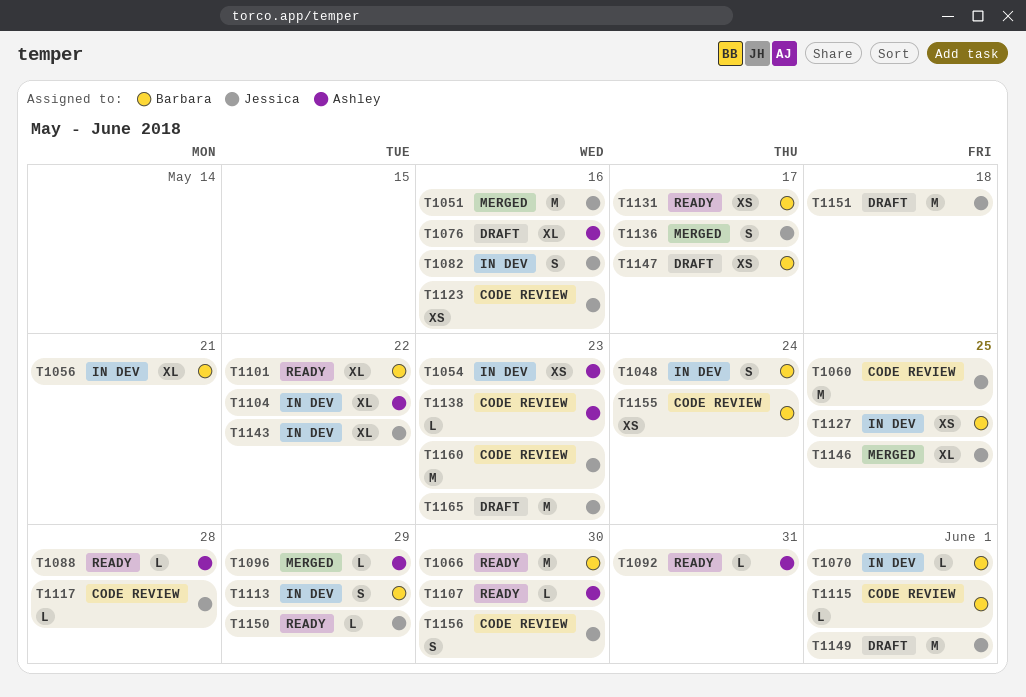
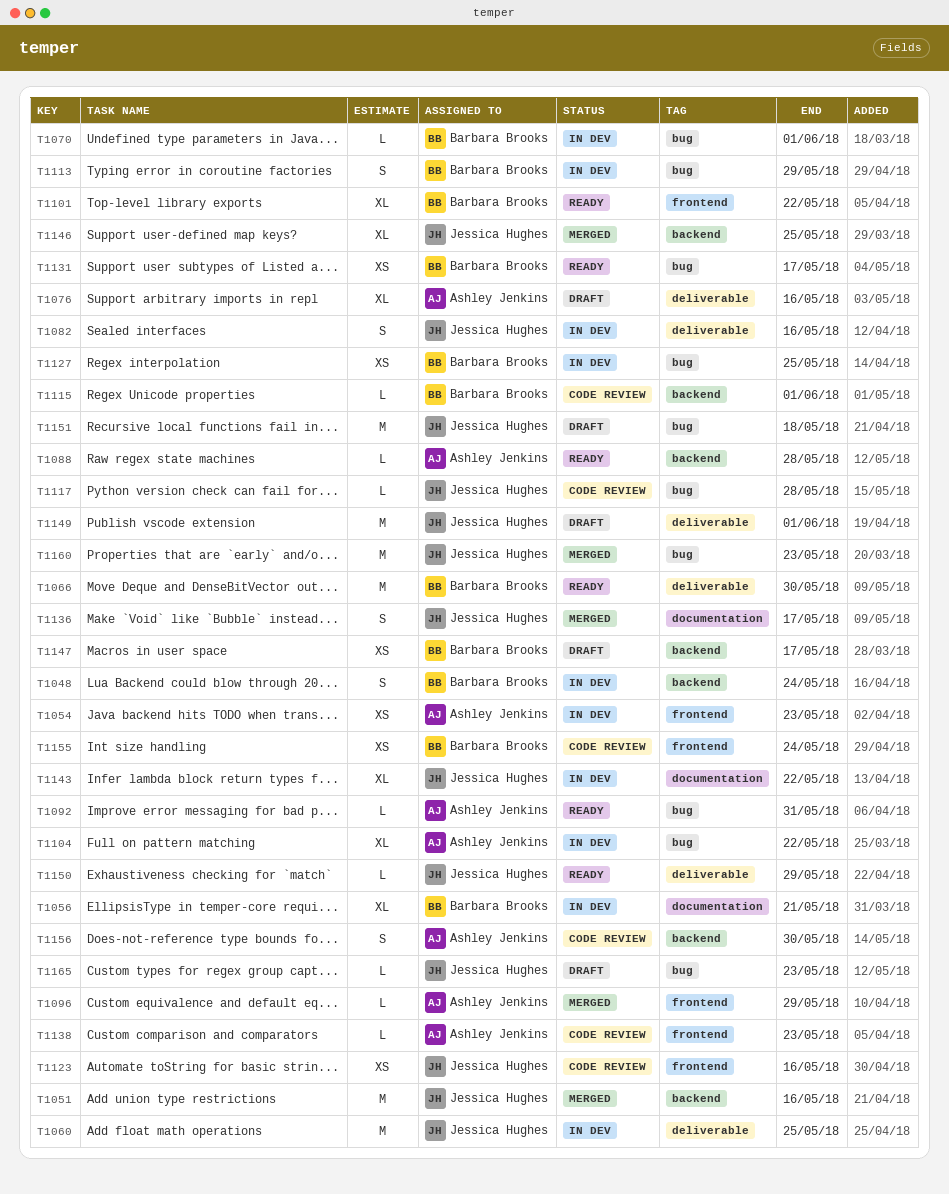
T1060, status: Code review -> In dev
T1107: present -> none
T1156, owner: Jessica Hughes -> Ashley Jenkins
T1160, status: Code review -> Merged
T1165, estimate: M -> L

